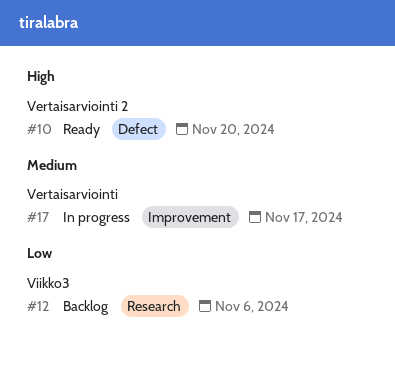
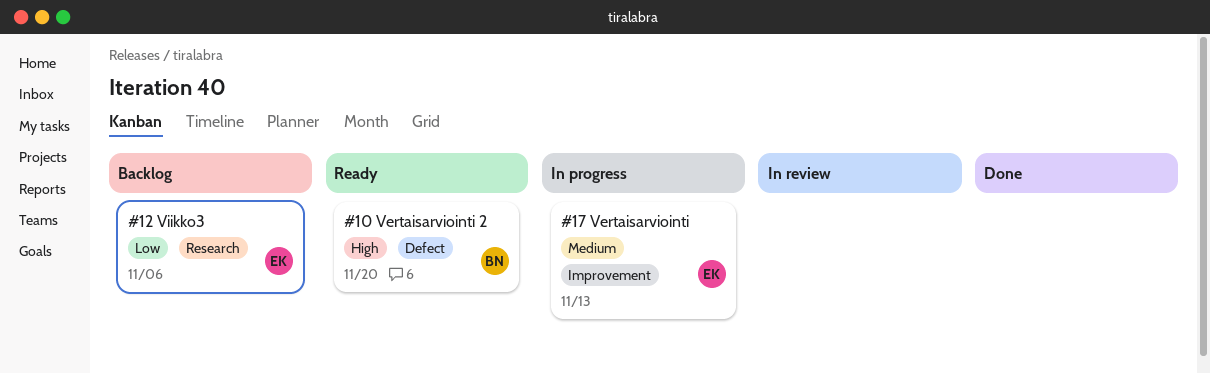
#17, due: Nov 17 -> Nov 13

